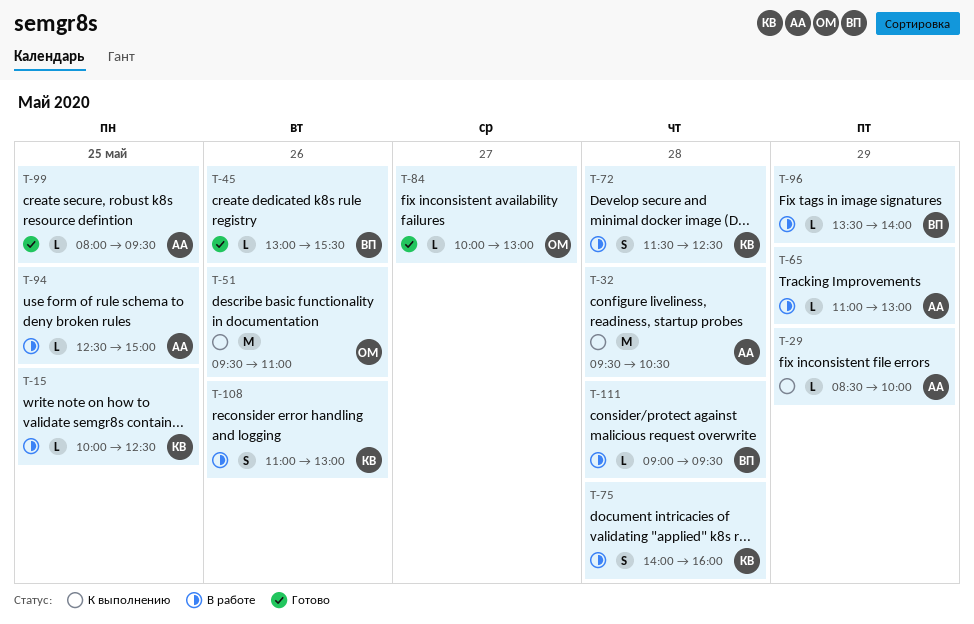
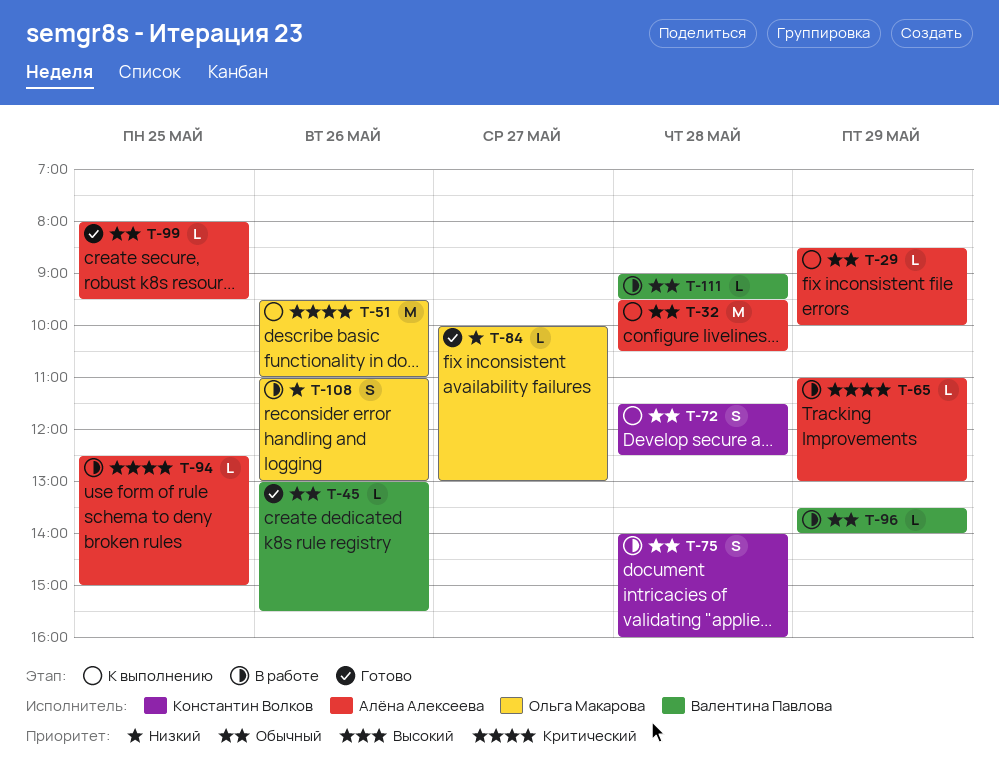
T-15: present -> none
T-72, status: В работе -> К выполнению
T-108, owner: Константин Волков -> Ольга Макарова

